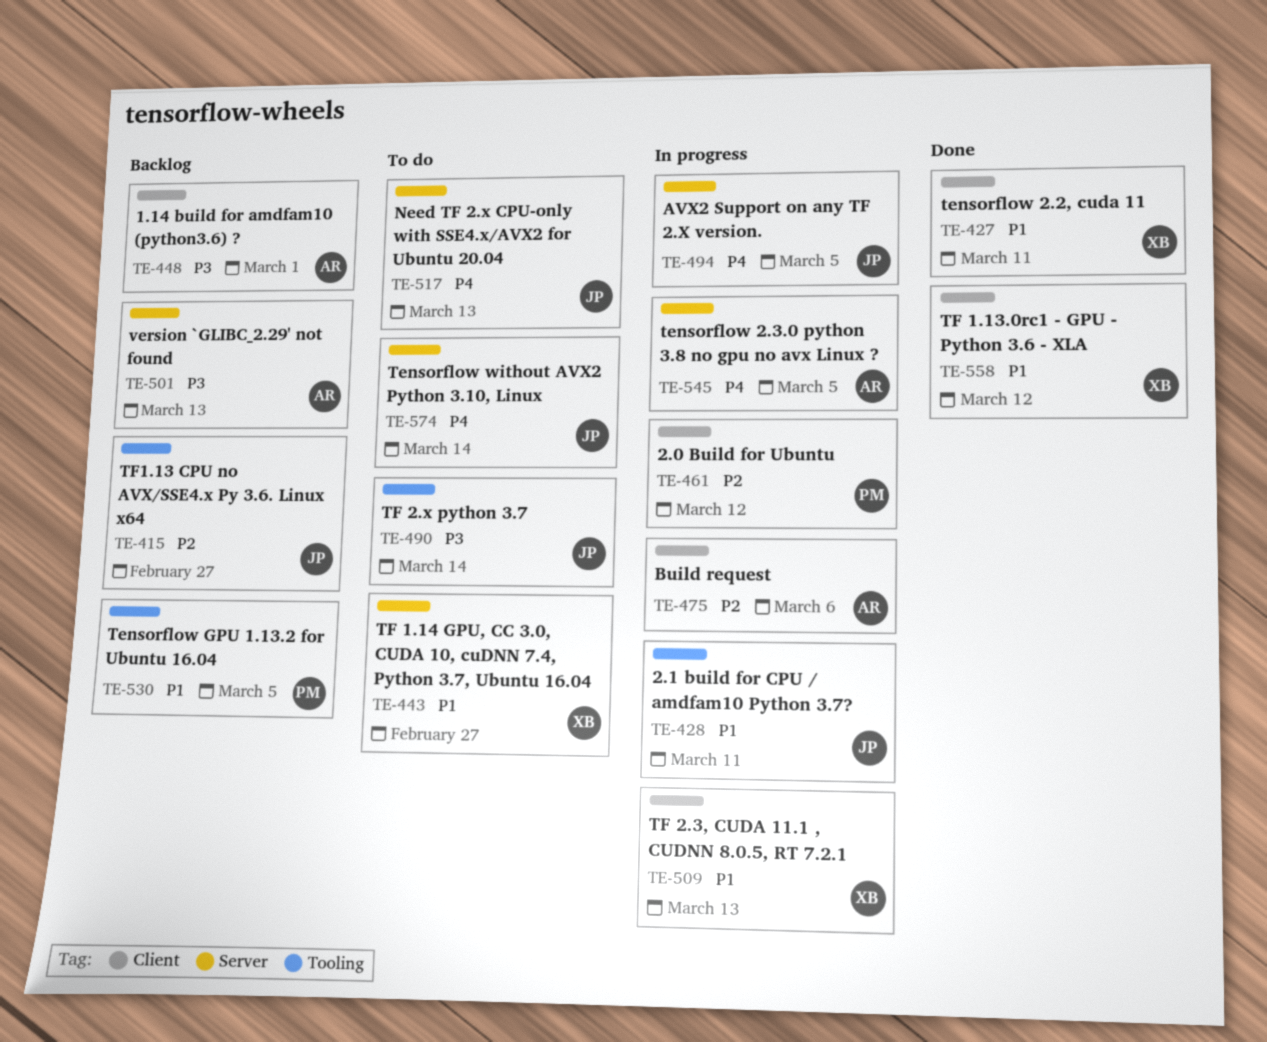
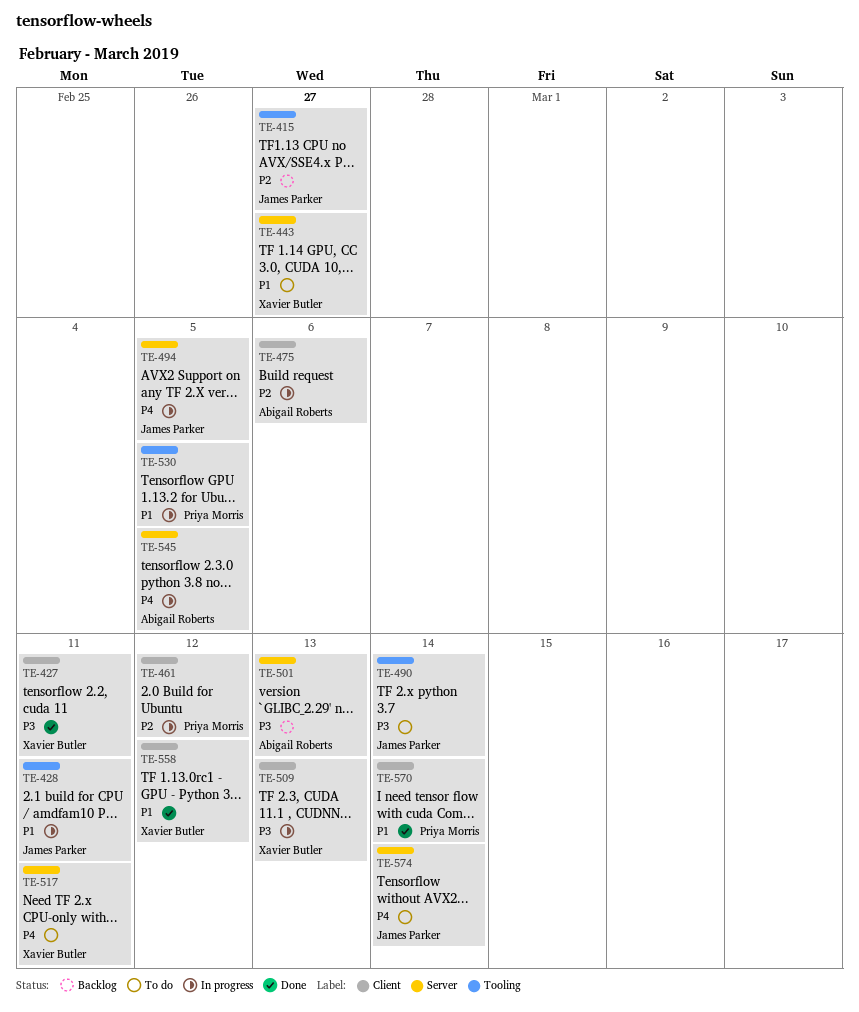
TE-427, priority: P1 -> P3
TE-448: present -> none
TE-509, priority: P1 -> P3
TE-517, owner: James Parker -> Xavier Butler
TE-517, due: Mar 13 -> Mar 11
TE-530, status: Backlog -> In progress
TE-570: none -> present

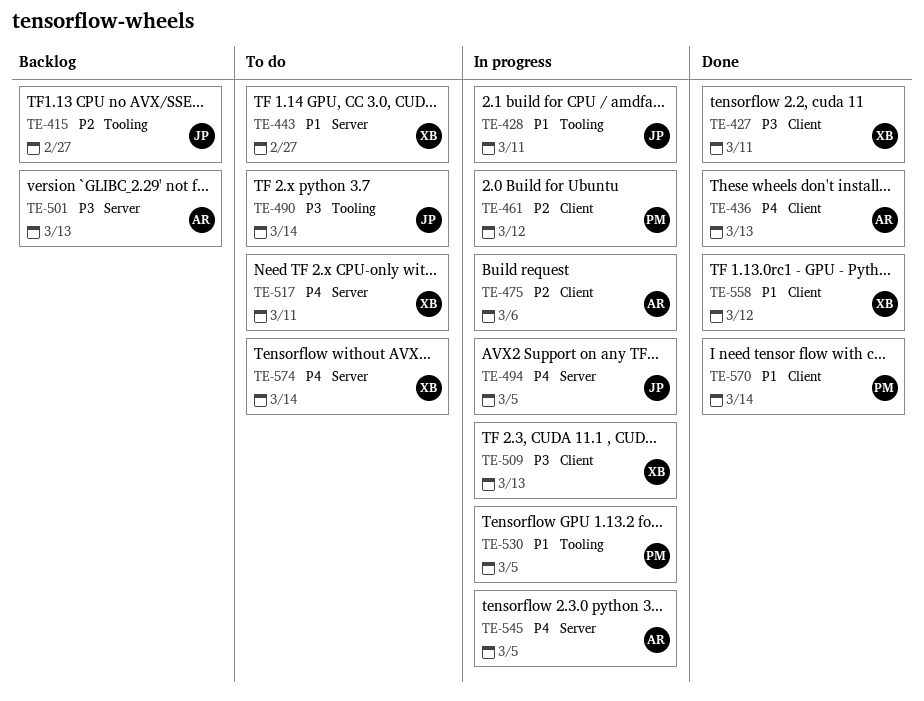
TE-436: none -> present
TE-574, owner: James Parker -> Xavier Butler

